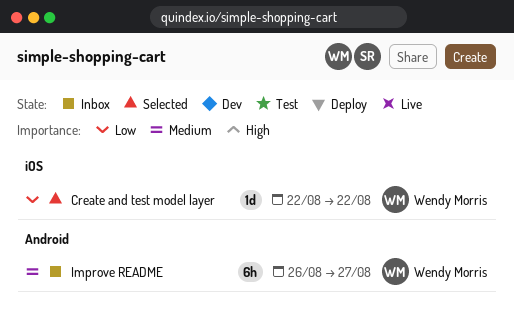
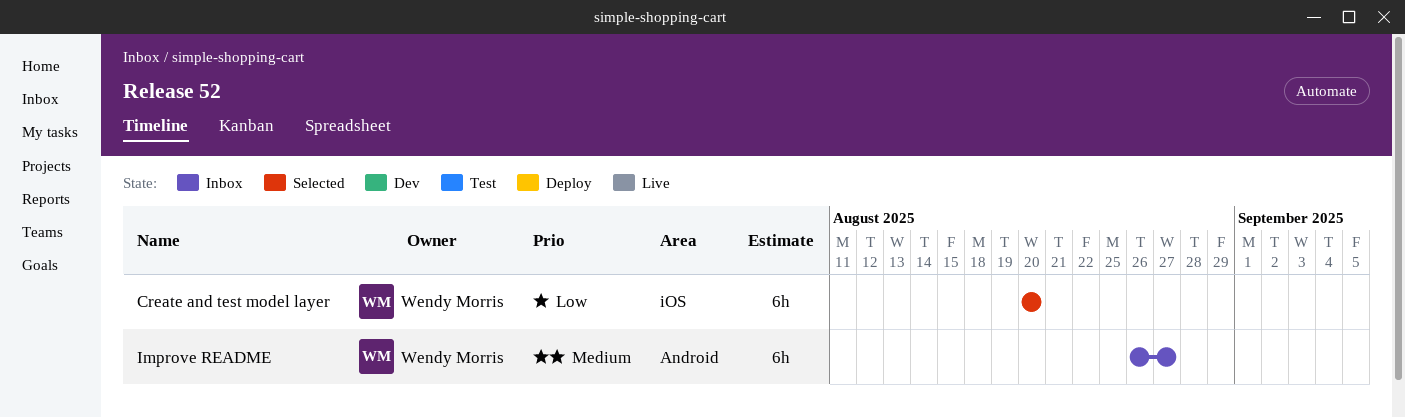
Create and test model layer, estimate: 1d -> 6h
Create and test model layer, start: Aug 22 -> Aug 20
Create and test model layer, due: Aug 22 -> Aug 20

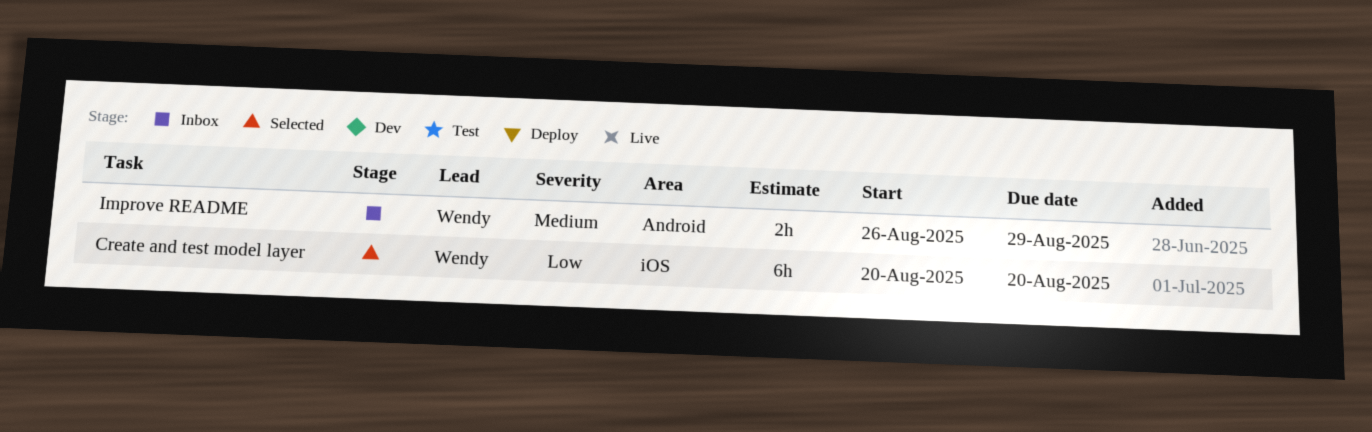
Improve README, estimate: 6h -> 2h
Improve README, due: Aug 27 -> Aug 29

